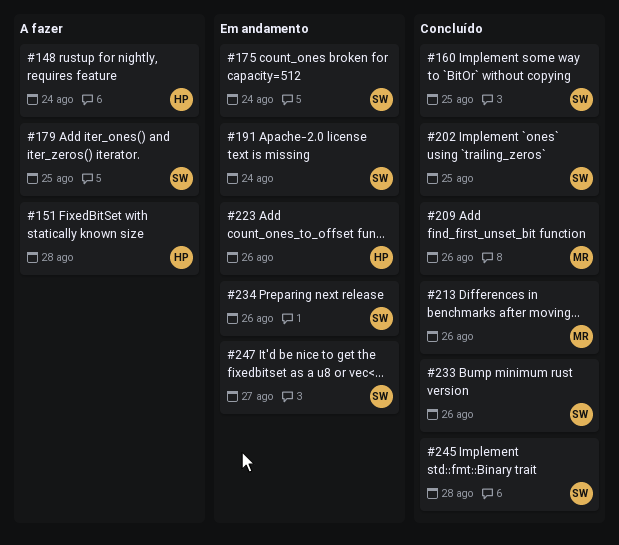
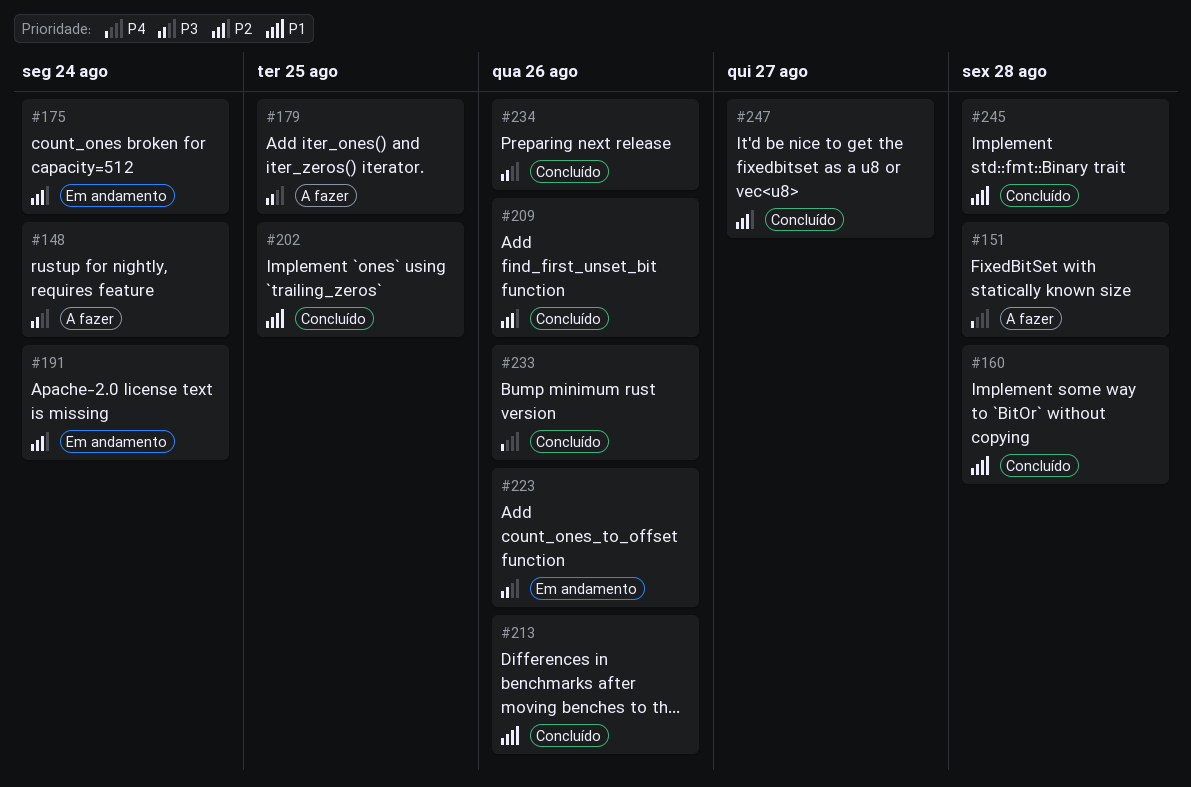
#160, due: Aug 25 -> Aug 28
#234, status: Em andamento -> Concluído
#247, status: Em andamento -> Concluído

